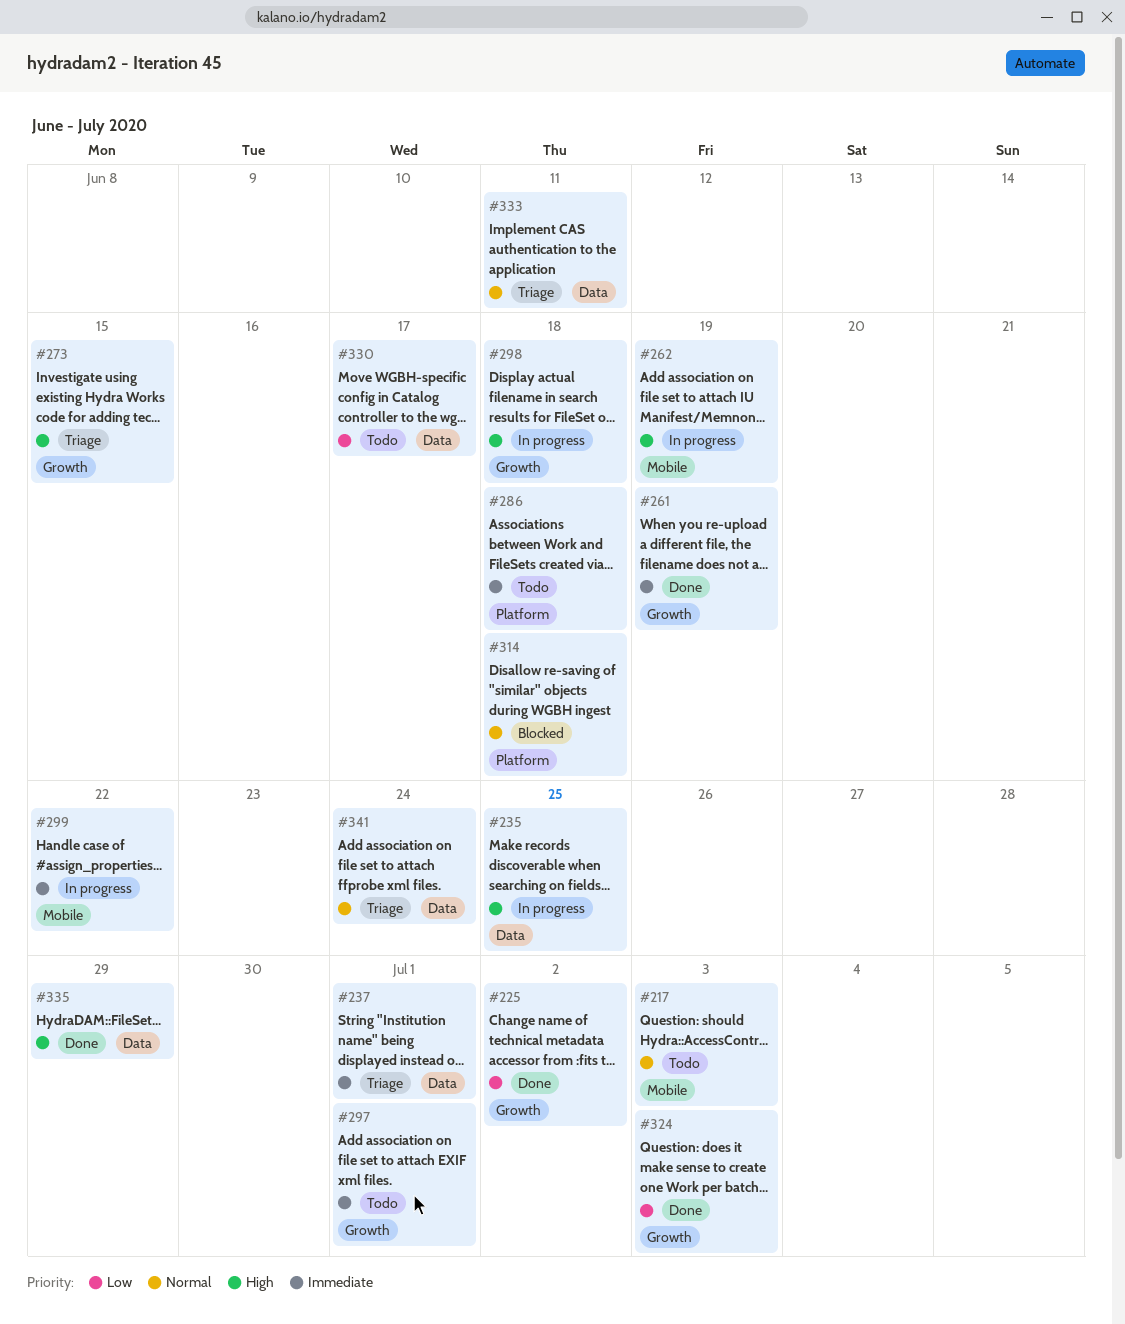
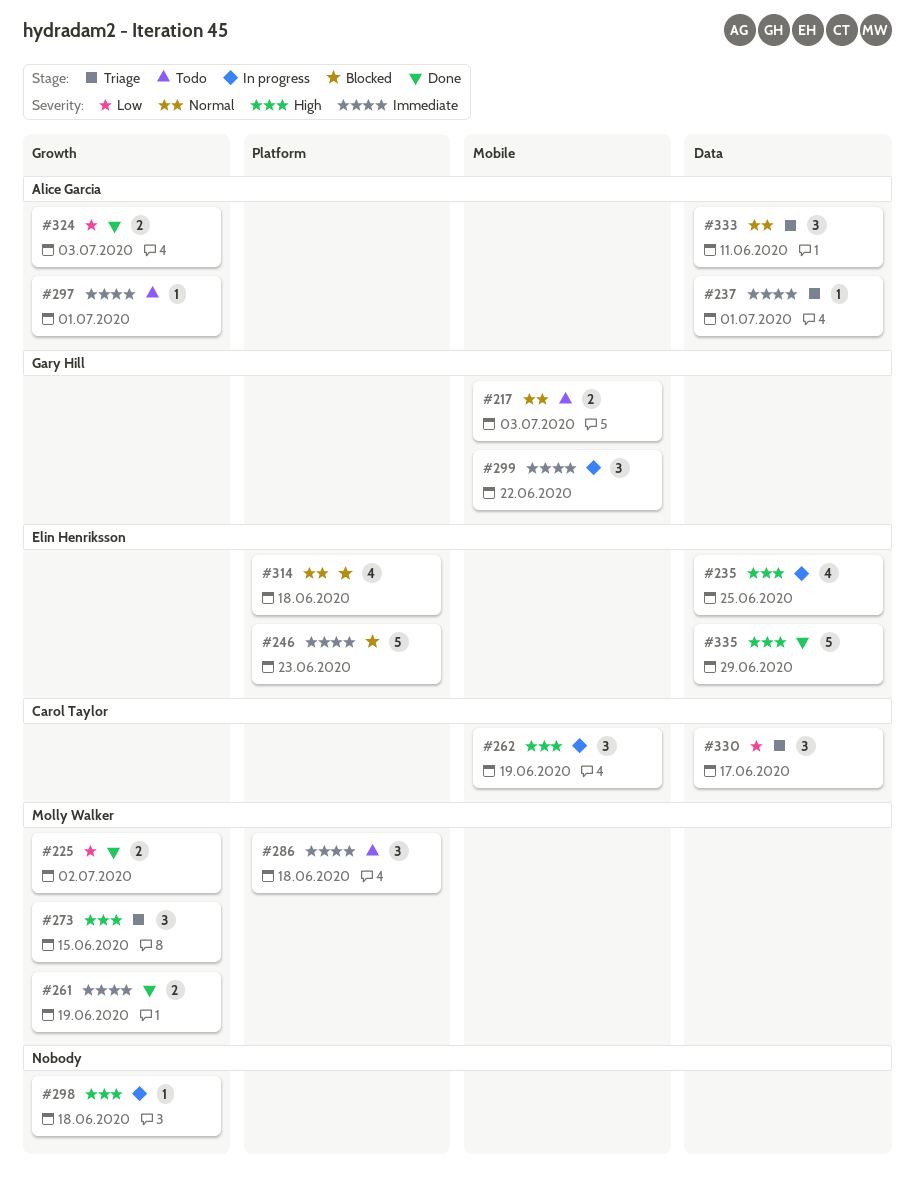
#246: none -> present
#330, status: Todo -> Triage
#341: present -> none

